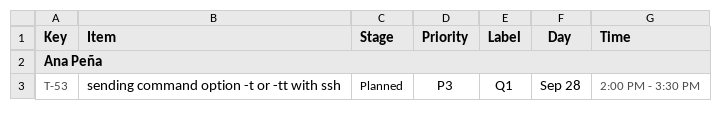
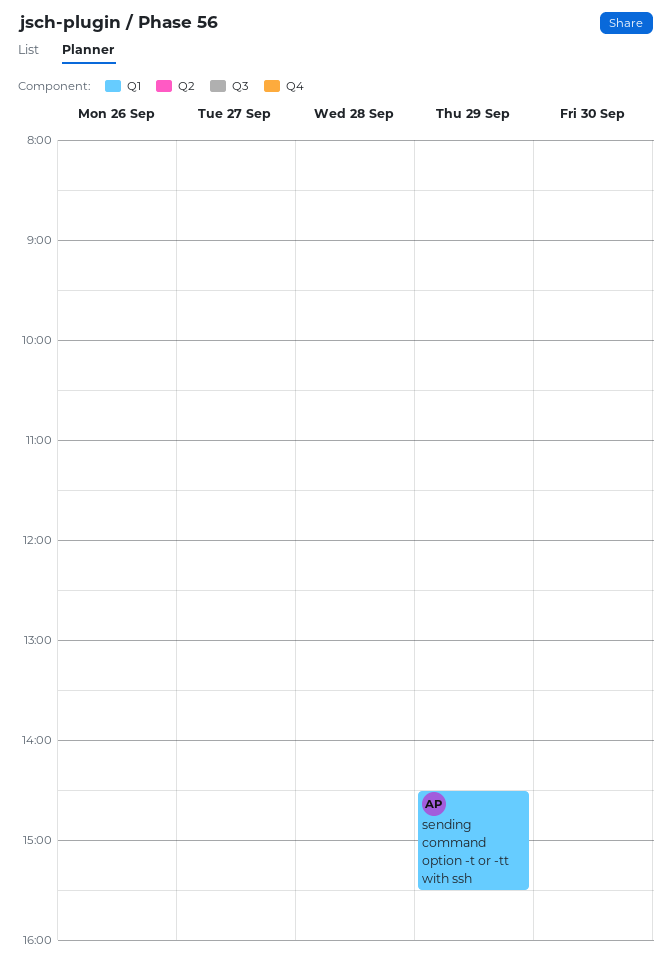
sending command option -t or -tt with ssh, day: Sep 28 -> Sep 29
sending command option -t or -tt with ssh, begins: 14:00 -> 14:30

